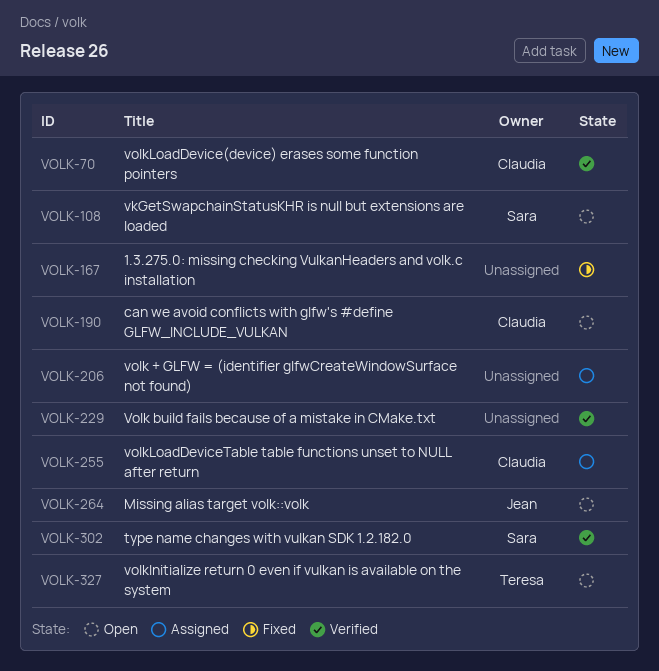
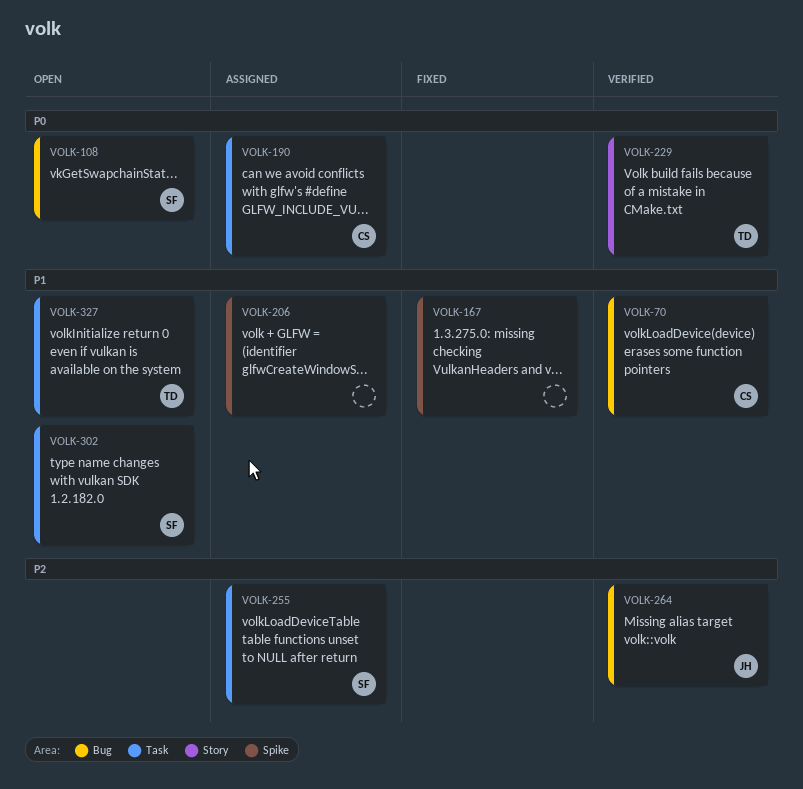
VOLK-190, status: Open -> Assigned
VOLK-229, owner: none -> Teresa
VOLK-255, owner: Claudia -> Sara
VOLK-264, status: Open -> Verified
VOLK-302, status: Verified -> Open

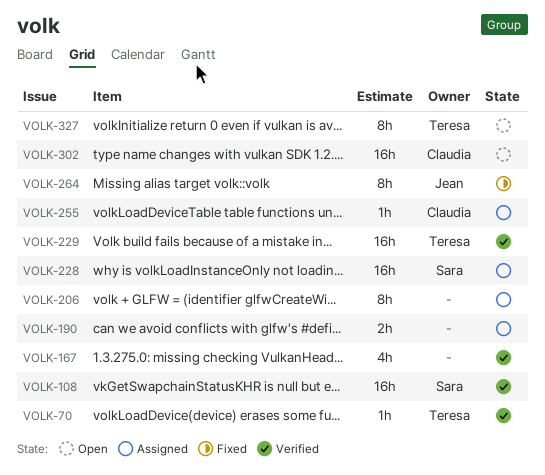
VOLK-70, owner: Claudia -> Teresa
VOLK-108, status: Open -> Verified
VOLK-167, status: Fixed -> Verified
VOLK-190, owner: Claudia -> none
VOLK-228: none -> present
VOLK-255, owner: Sara -> Claudia
VOLK-264, status: Verified -> Fixed
VOLK-302, owner: Sara -> Claudia

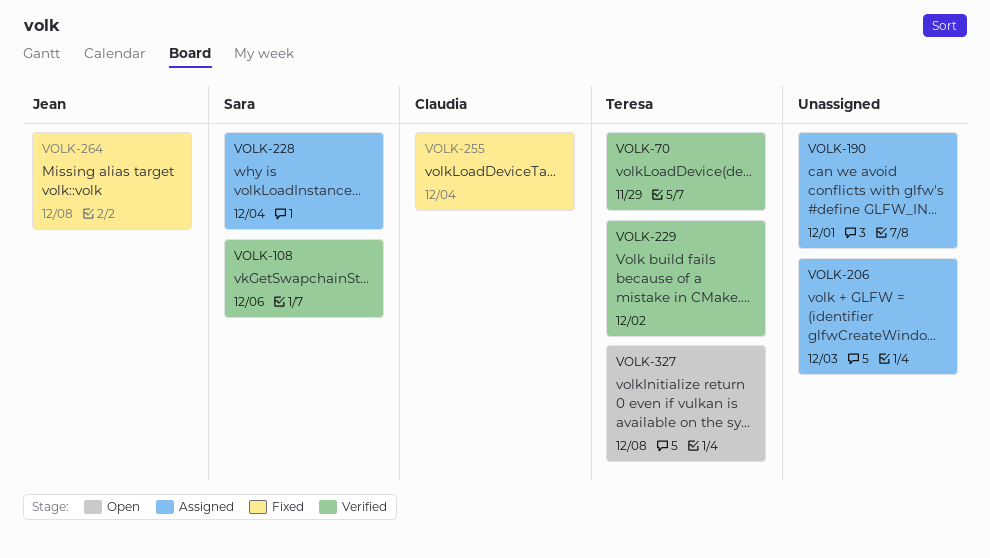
VOLK-167: present -> none
VOLK-255, status: Assigned -> Fixed
VOLK-302: present -> none

